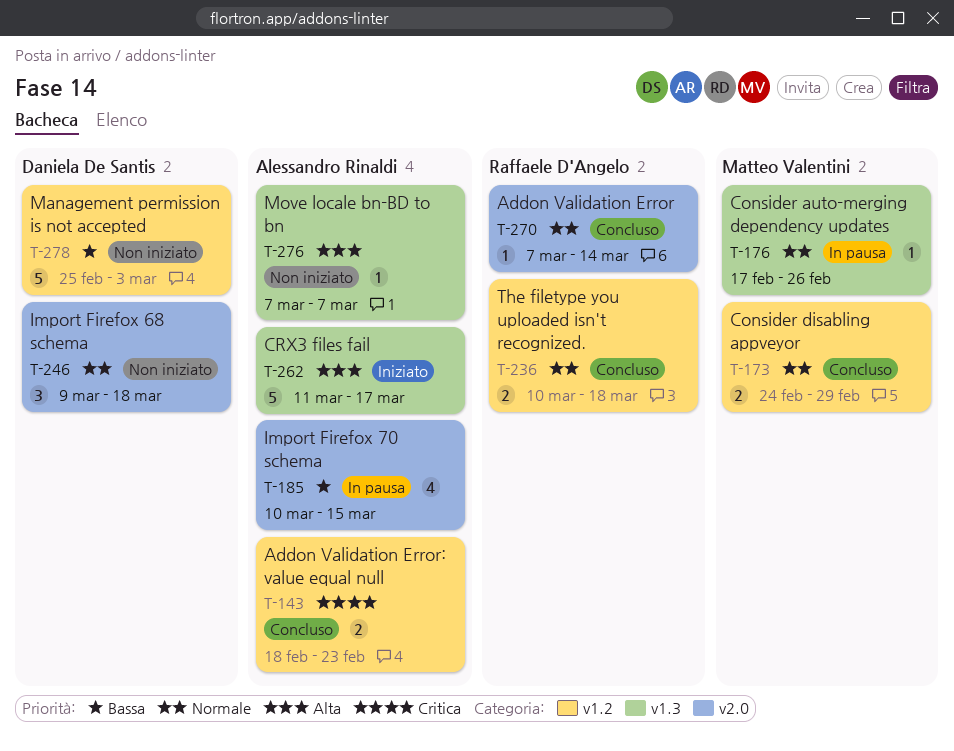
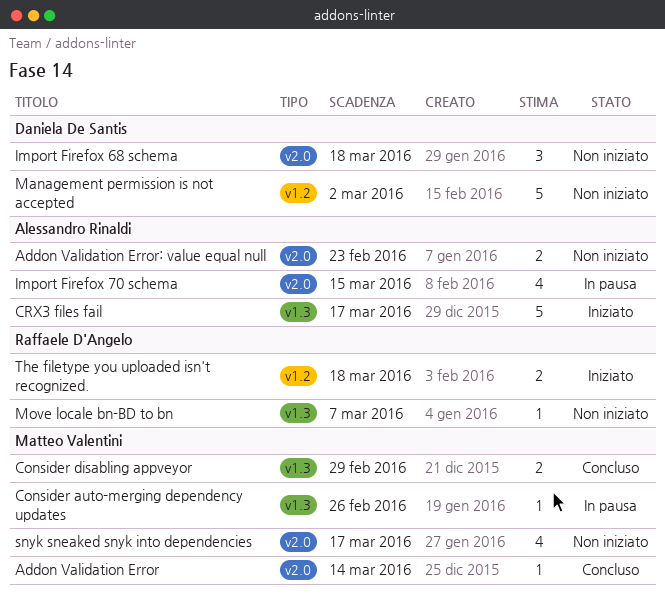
Addon Validation Error, owner: Raffaele D'Angelo -> Matteo Valentini
Addon Validation Error: value equal null, status: Concluso -> Non iniziato
Addon Validation Error: value equal null, label: v1.2 -> v2.0
Consider disabling appveyor, label: v1.2 -> v1.3
Management permission is not accepted, due: Mar 3 -> Mar 2
Move locale bn-BD to bn, owner: Alessandro Rinaldi -> Raffaele D'Angelo
snyk sneaked snyk into dependencies: none -> present
The filetype you uploaded isn't recognized., status: Concluso -> Iniziato

